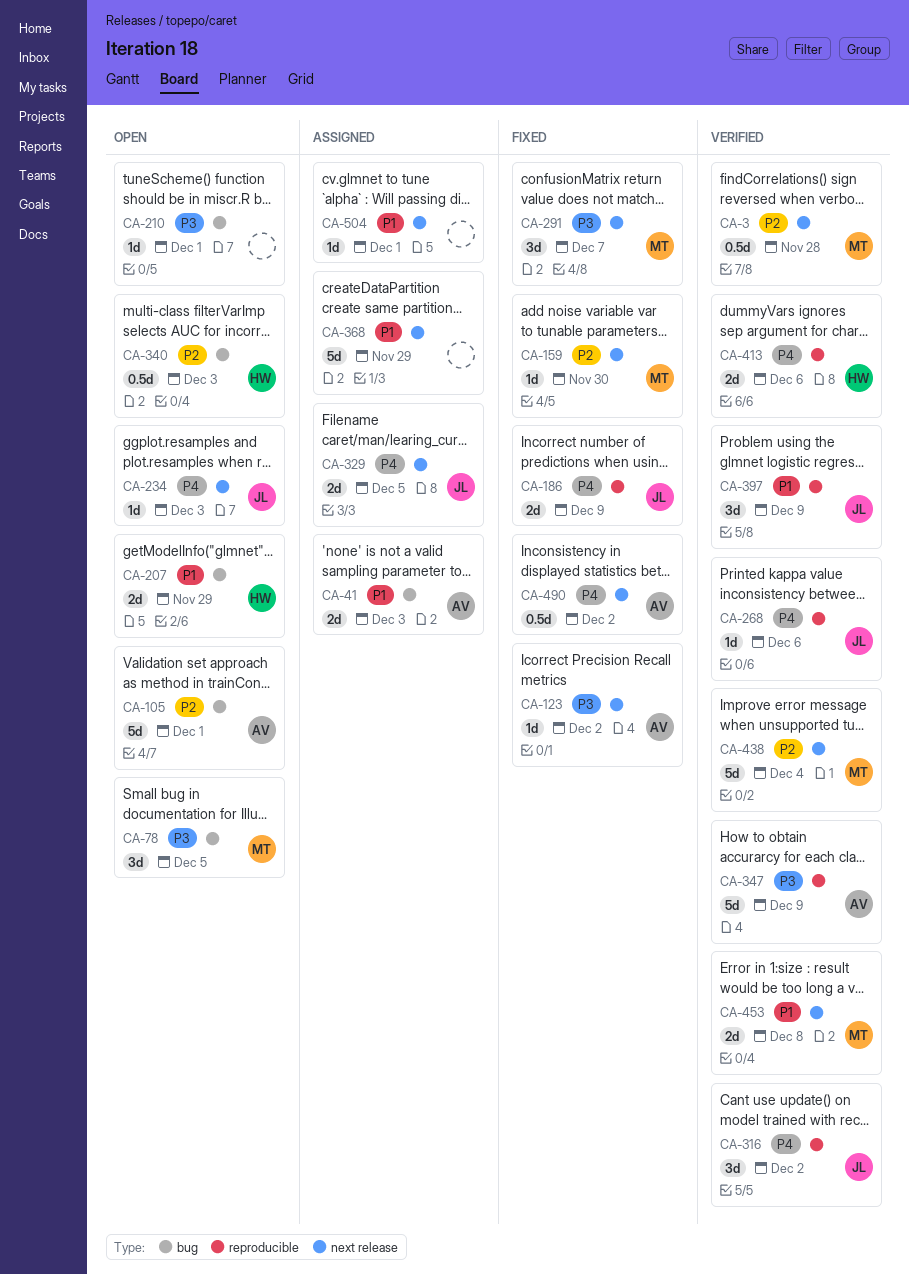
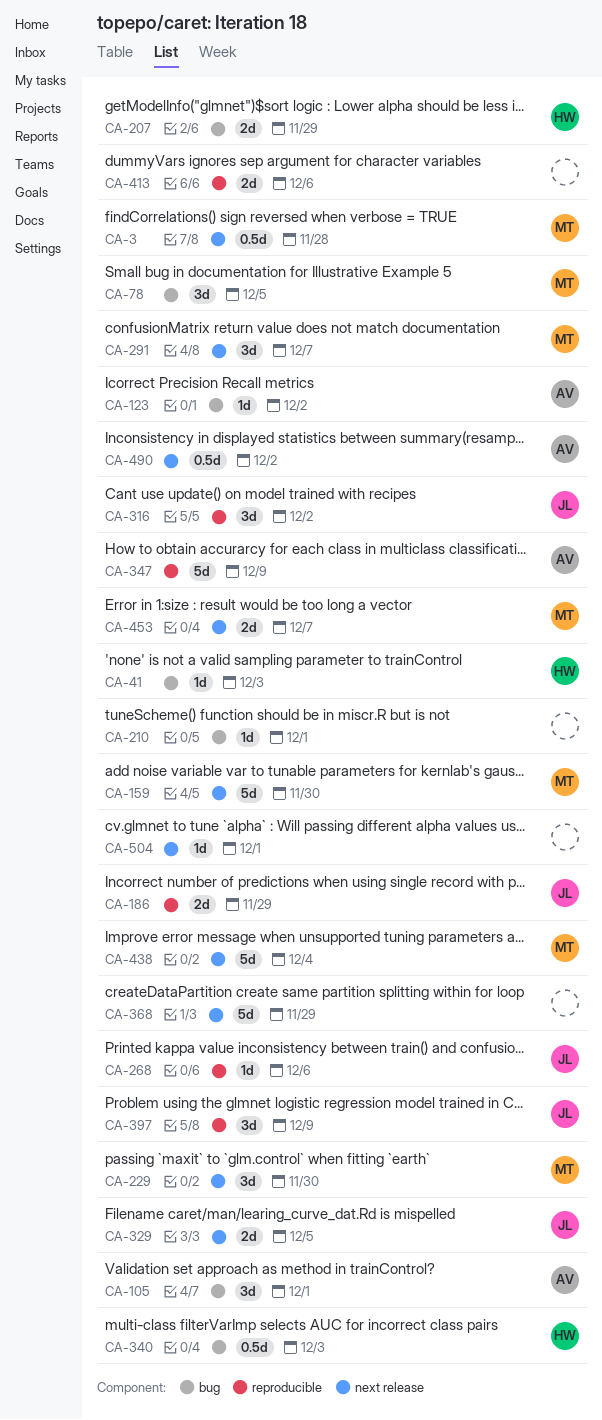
CA-41, owner: AV -> HW
CA-41, estimate: 2d -> 1d
CA-105, estimate: 5d -> 3d
CA-123, label: next release -> bug
CA-159, estimate: 1d -> 5d
CA-186, due: Dec 9 -> Nov 29
CA-229: none -> present
CA-234: present -> none
CA-413, owner: HW -> none
CA-453, due: Dec 8 -> Dec 7

